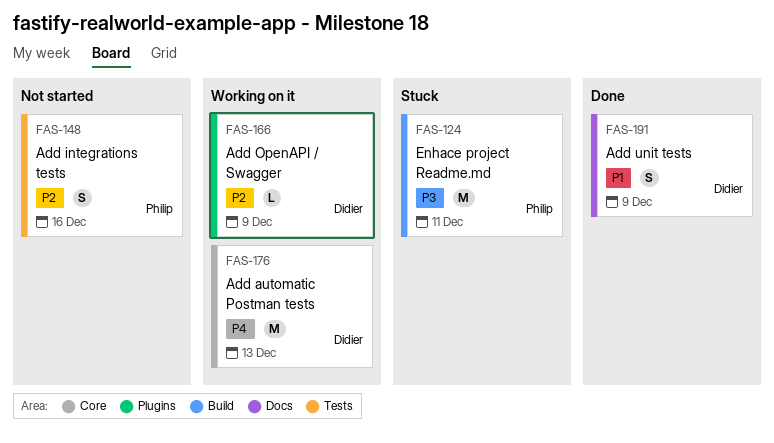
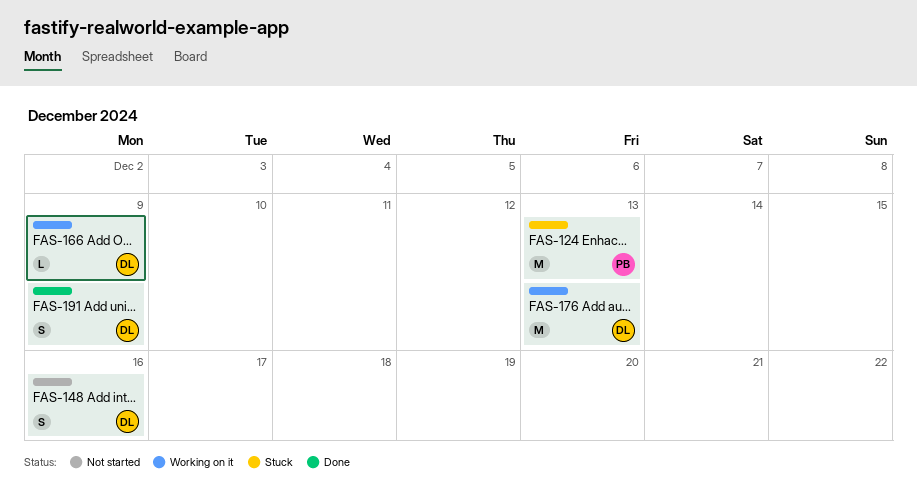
FAS-124, due: Dec 11 -> Dec 13
FAS-148, owner: Philip -> Didier

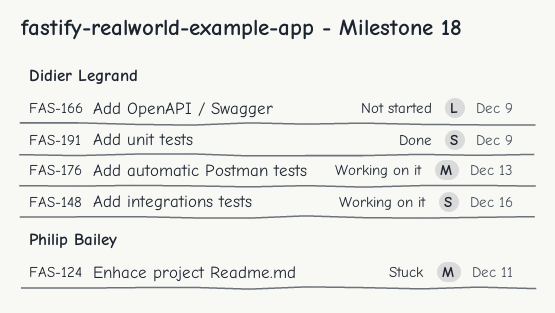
FAS-124, due: Dec 13 -> Dec 11
FAS-148, status: Not started -> Working on it
FAS-166, status: Working on it -> Not started

